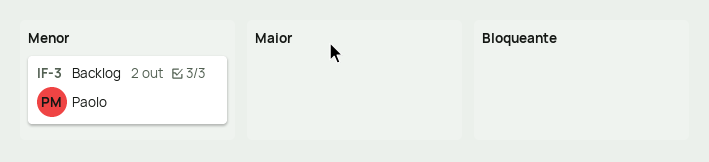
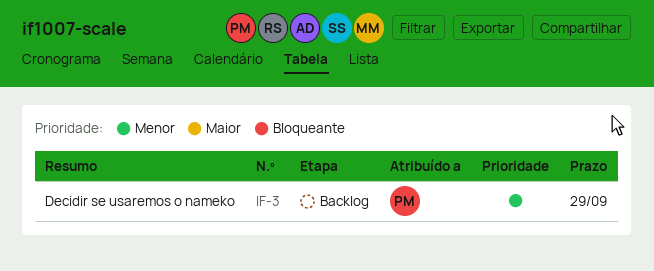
IF-3, due: Oct 2 -> Sep 29

